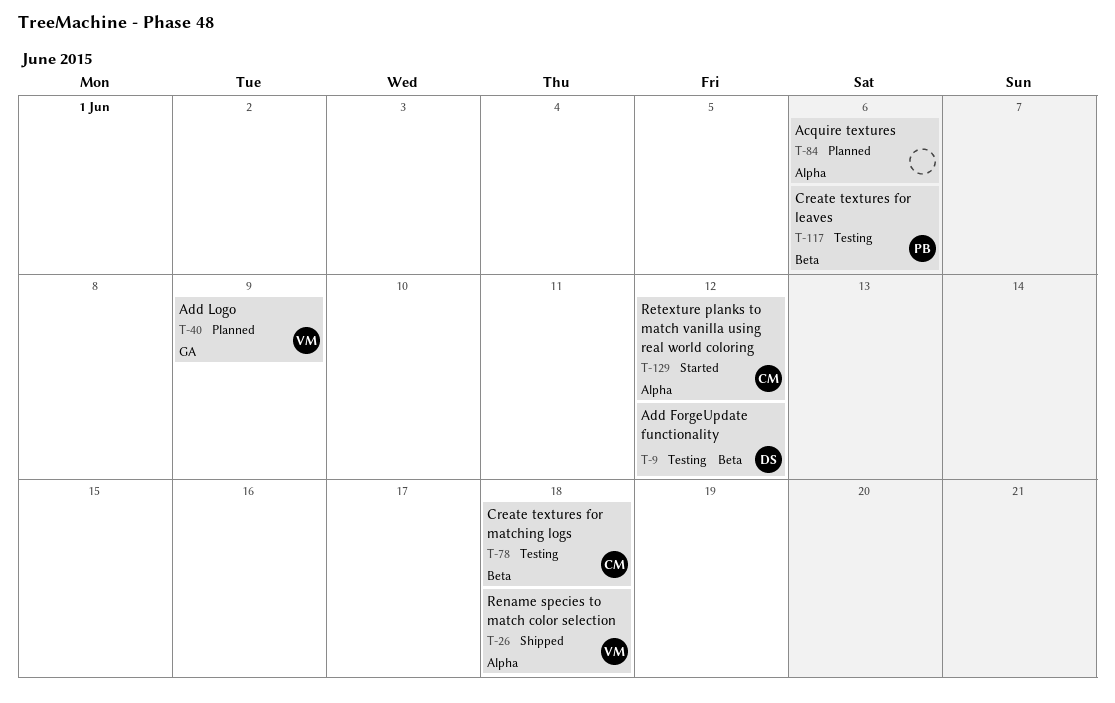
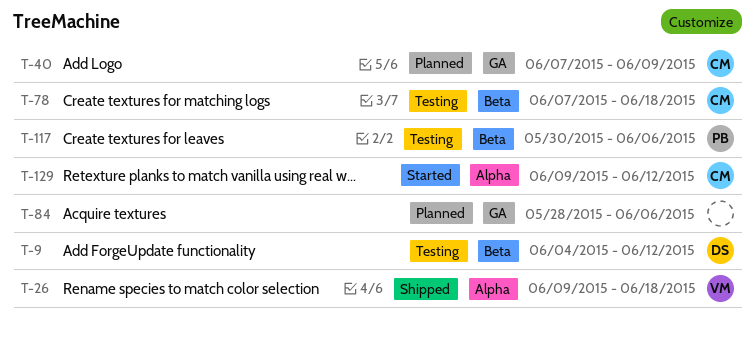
T-40, owner: VM -> CM
T-84, label: Alpha -> GA

